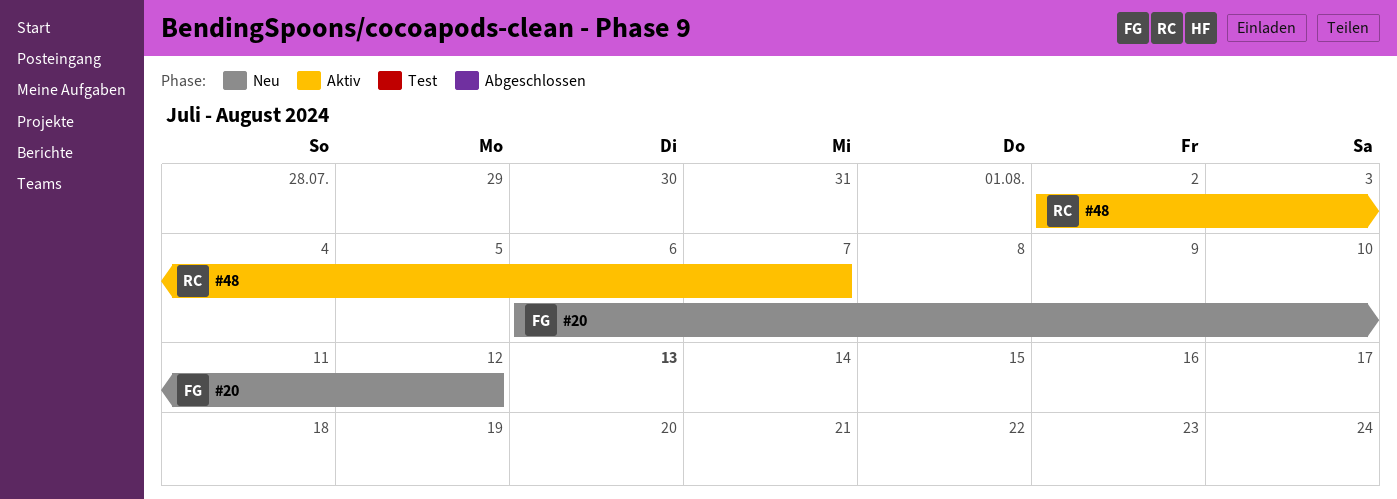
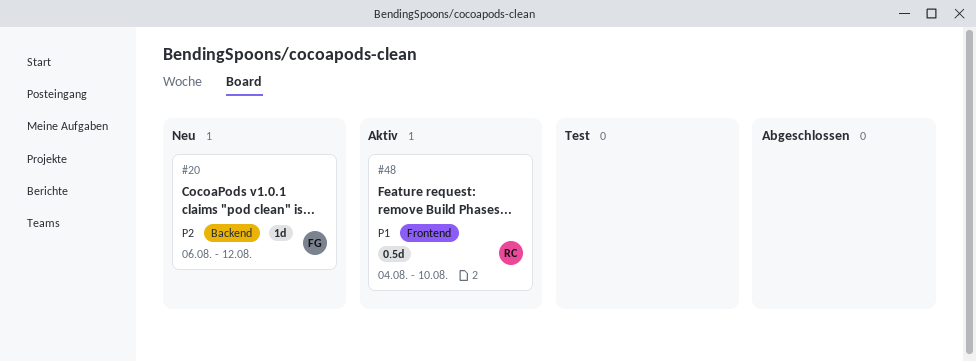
#48, start: Aug 2 -> Aug 4
#48, due: Aug 7 -> Aug 10

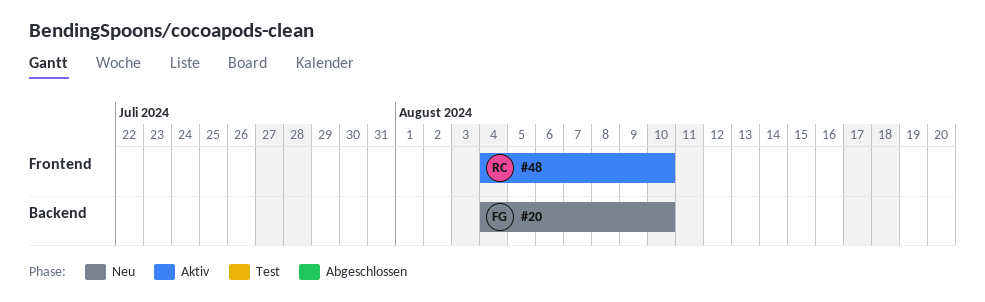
#20, start: Aug 6 -> Aug 4
#20, due: Aug 12 -> Aug 10

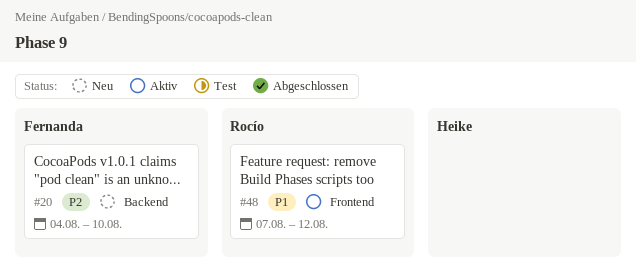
#48, start: Aug 4 -> Aug 7
#48, due: Aug 10 -> Aug 12

